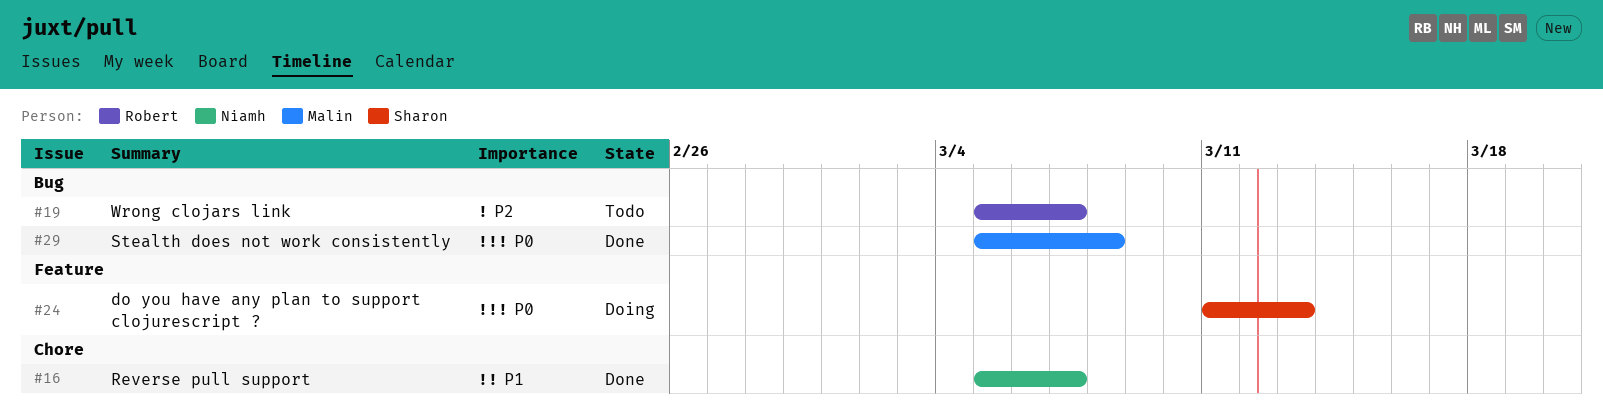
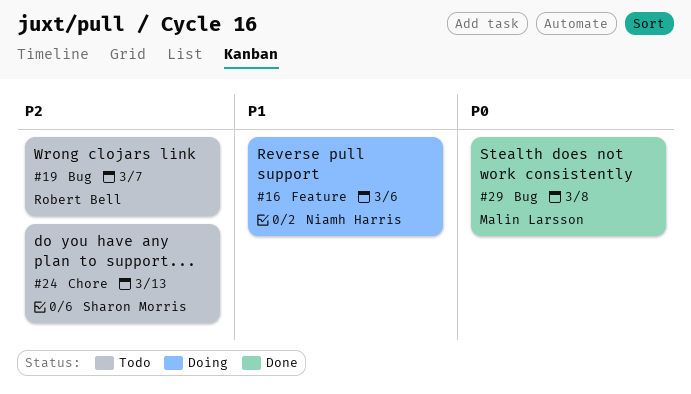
#16, status: Done -> Doing
#16, label: Chore -> Feature
#16, due: Mar 7 -> Mar 6
#24, status: Doing -> Todo
#24, priority: P0 -> P2
#24, label: Feature -> Chore

